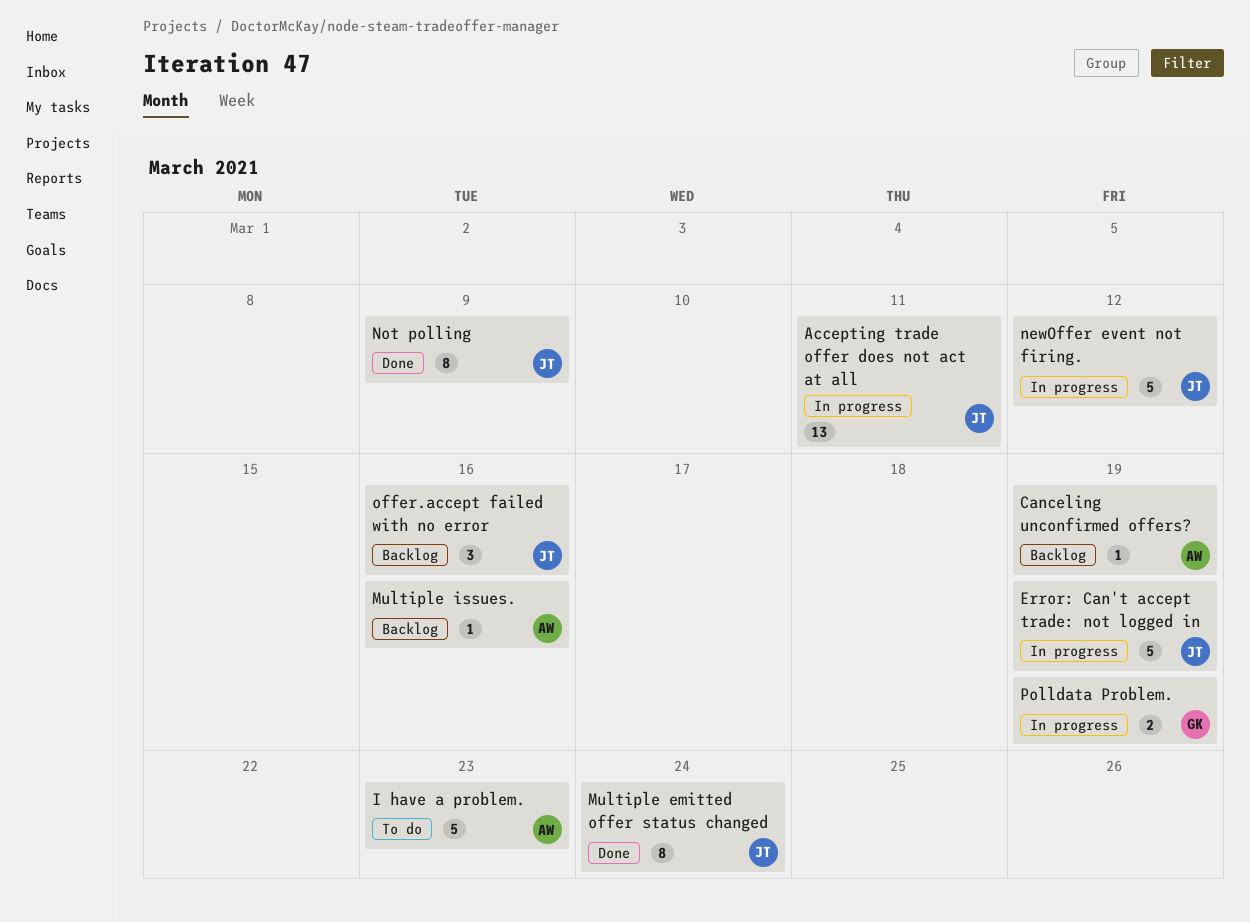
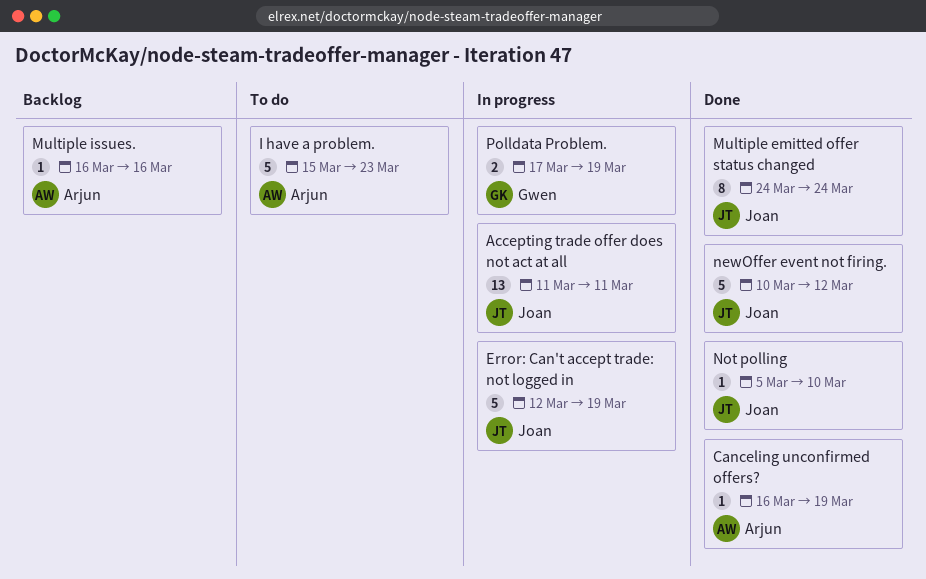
Canceling unconfirmed offers?, status: Backlog -> Done
newOffer event not firing., status: In progress -> Done
Not polling, estimate: 8 -> 1
Not polling, due: Mar 9 -> Mar 10
offer.accept failed with no error: present -> none

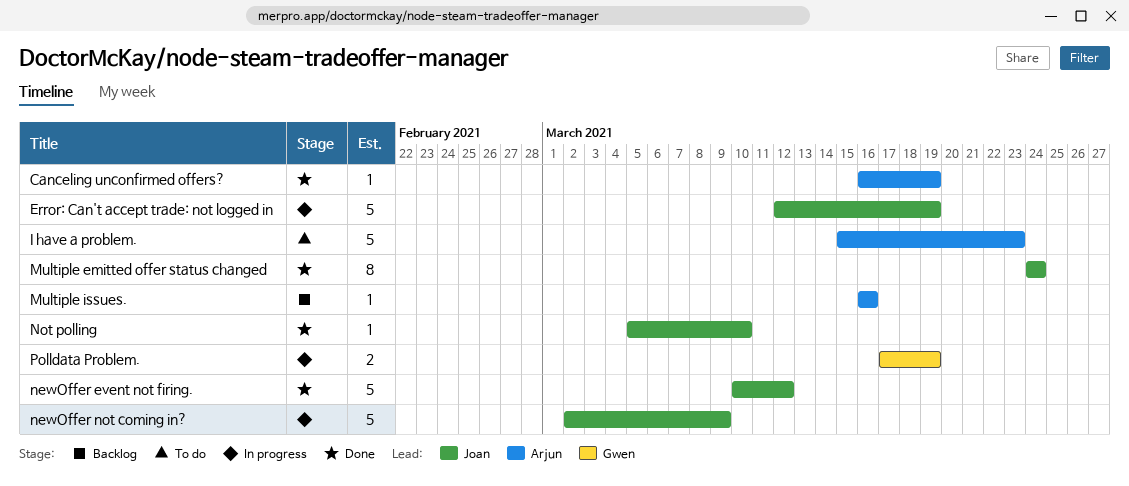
Accepting trade offer does not act at all: present -> none
newOffer not coming in?: none -> present

